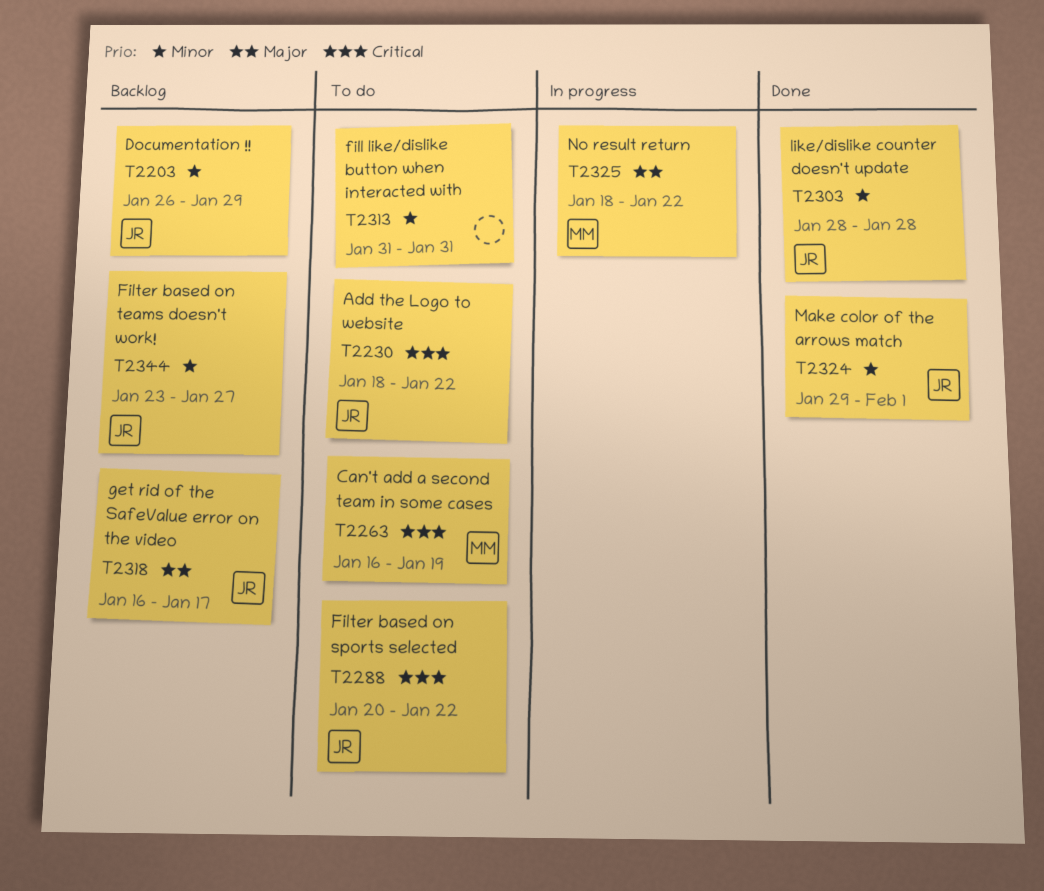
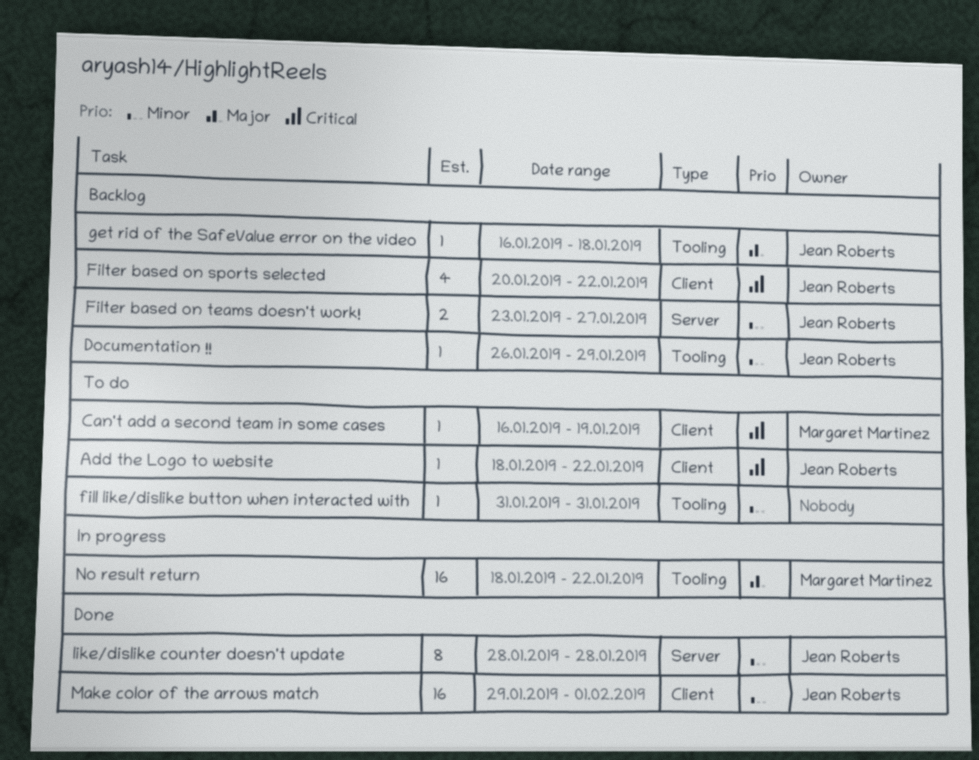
Filter based on sports selected, status: To do -> Backlog
get rid of the SafeValue error on the video, due: Jan 17 -> Jan 18

